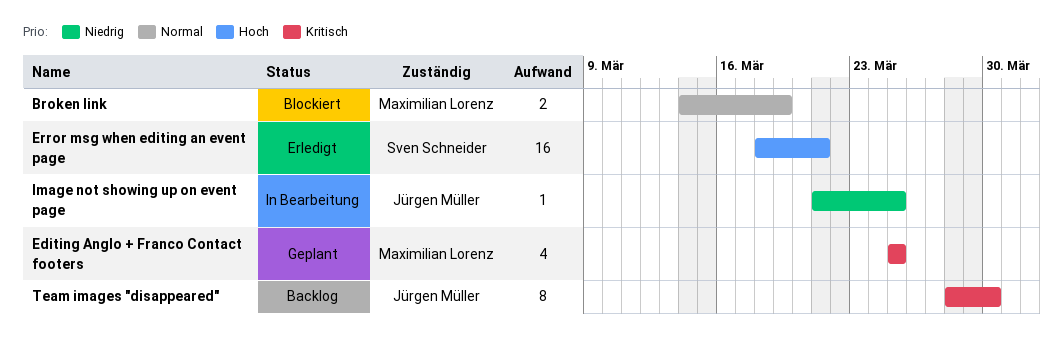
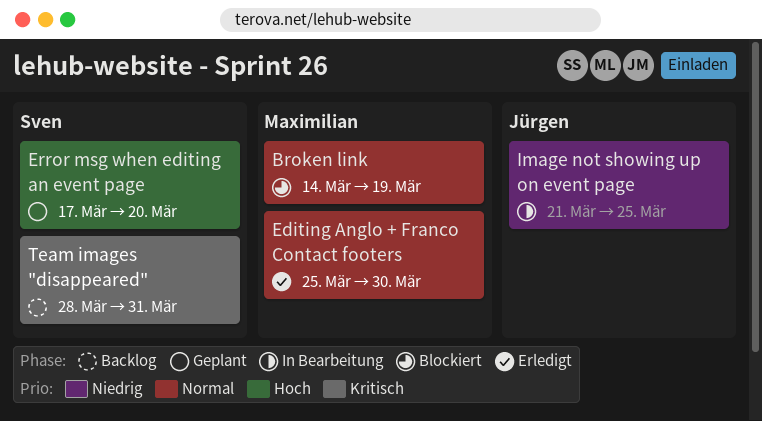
Editing Anglo + Franco Contact footers, status: Geplant -> Erledigt
Editing Anglo + Franco Contact footers, priority: Kritisch -> Normal
Editing Anglo + Franco Contact footers, due: Mar 25 -> Mar 30
Error msg when editing an event page, status: Erledigt -> Geplant
Error msg when editing an event page, start: Mar 18 -> Mar 17
Error msg when editing an event page, due: Mar 21 -> Mar 20
Team images "disappeared", owner: Jürgen Müller -> Sven Schneider
Team images "disappeared", due: Mar 30 -> Mar 31

